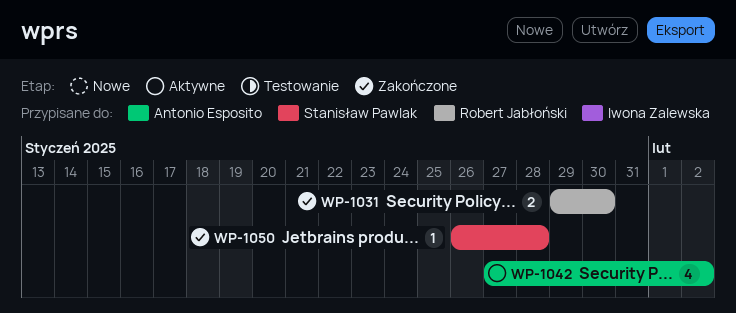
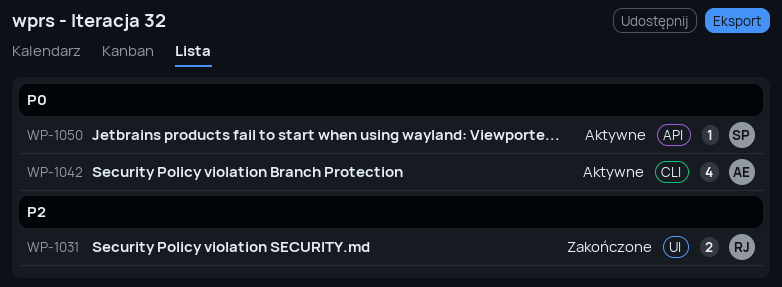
WP-1050, status: Zakończone -> Aktywne

